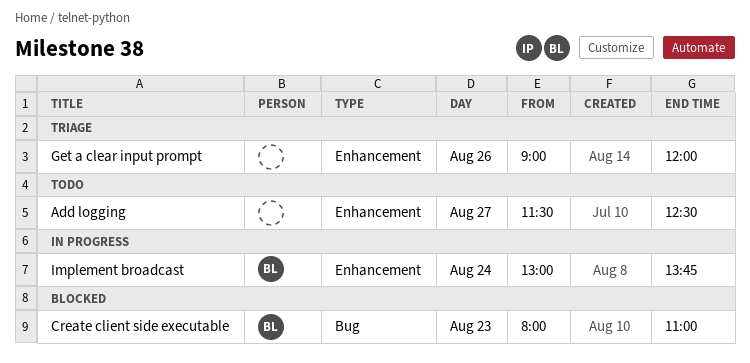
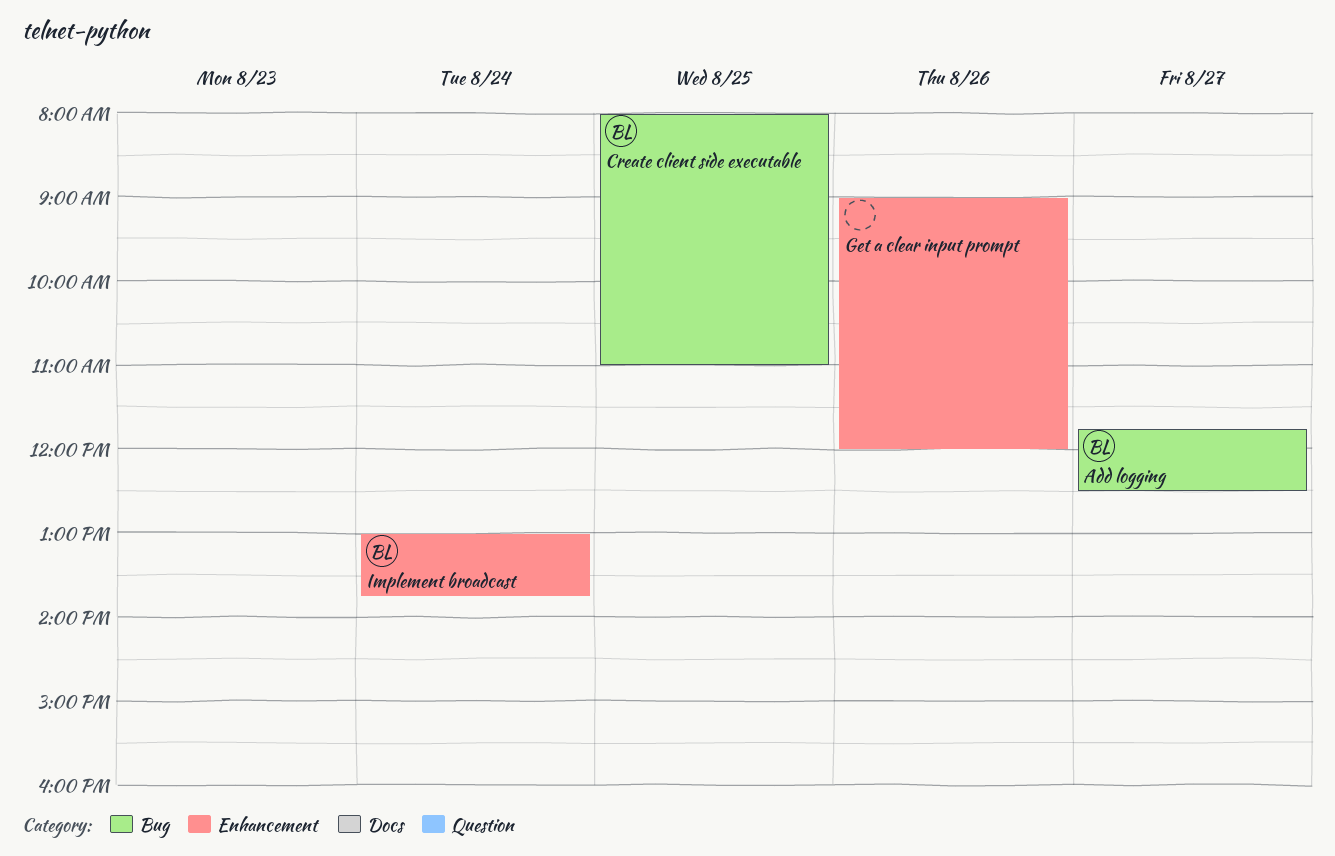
Add logging, owner: none -> BL
Add logging, label: Enhancement -> Bug
Add logging, begins: 11:30 -> 11:45
Create client side executable, day: Aug 23 -> Aug 25

